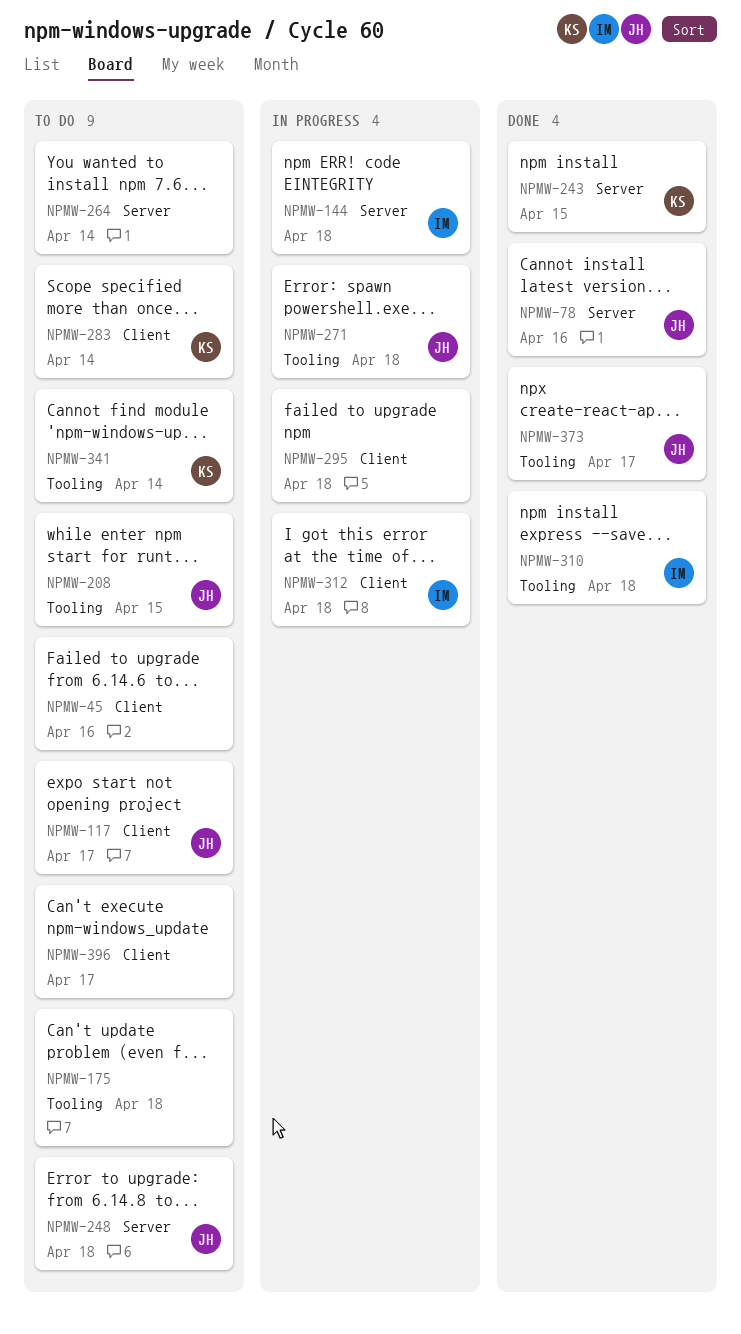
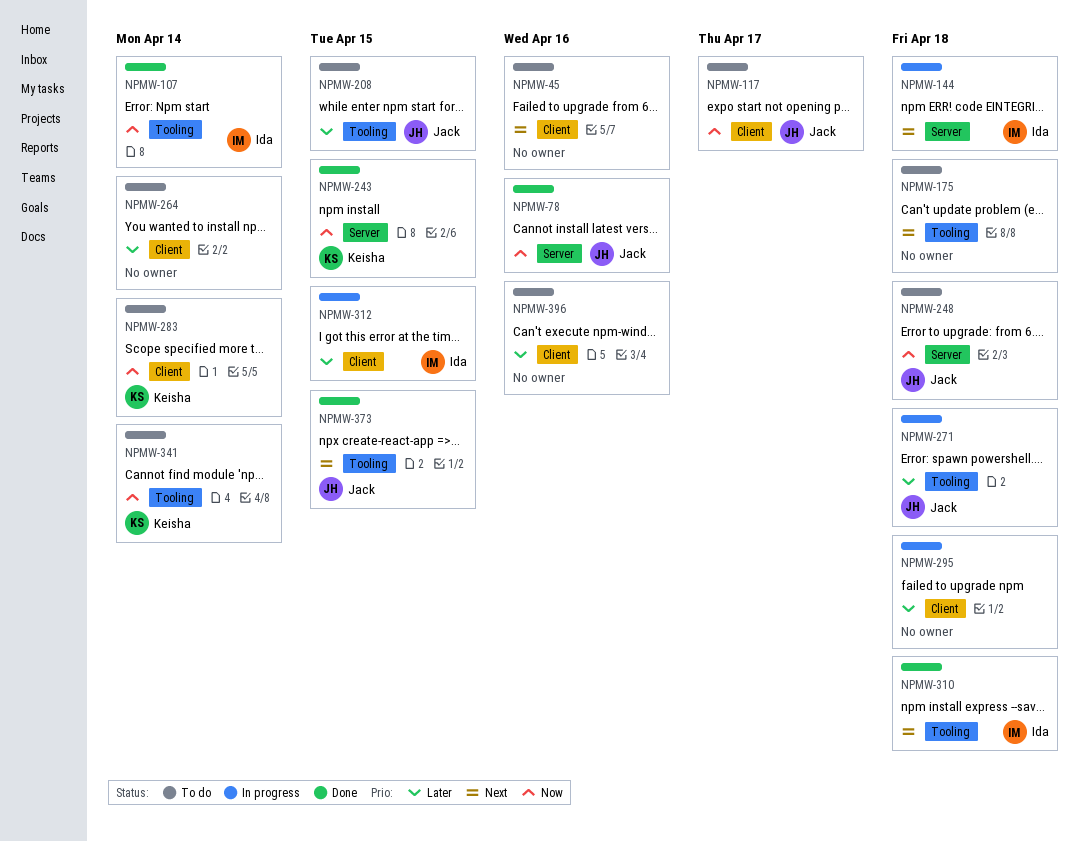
NPMW-107: none -> present
NPMW-264, label: Server -> Client
NPMW-312, due: Apr 18 -> Apr 15
NPMW-373, due: Apr 17 -> Apr 15
NPMW-396, due: Apr 17 -> Apr 16

